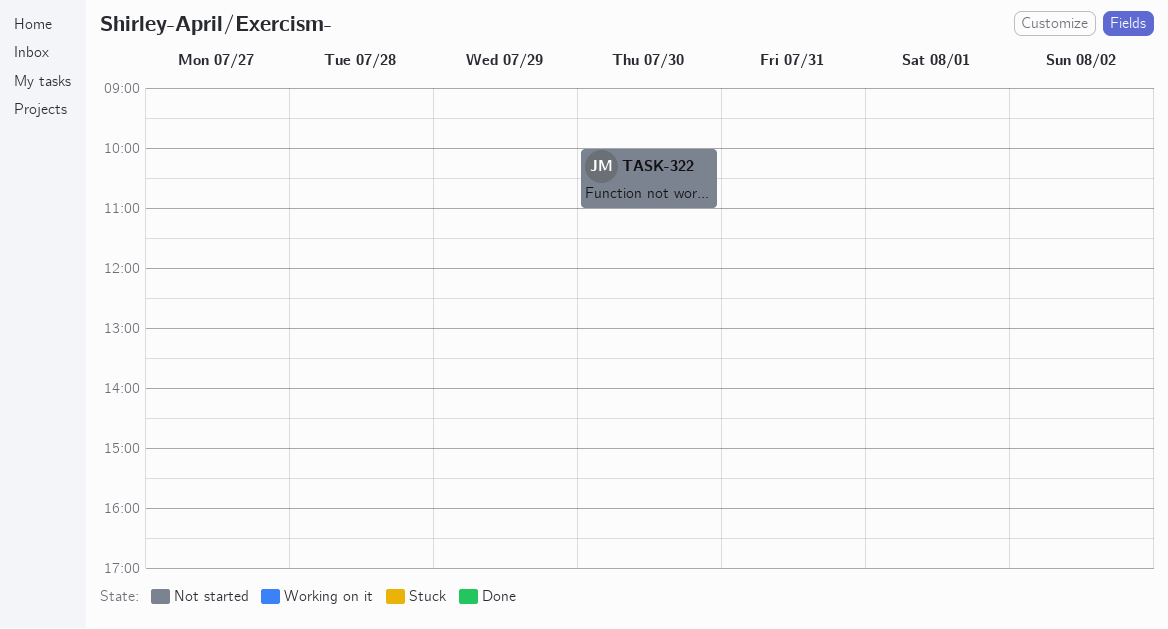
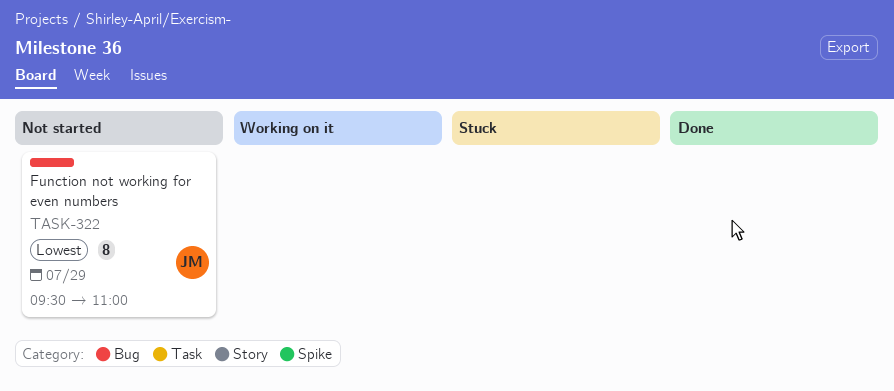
TASK-322, day: Jul 30 -> Jul 29
TASK-322, begins: 10:00 -> 09:30

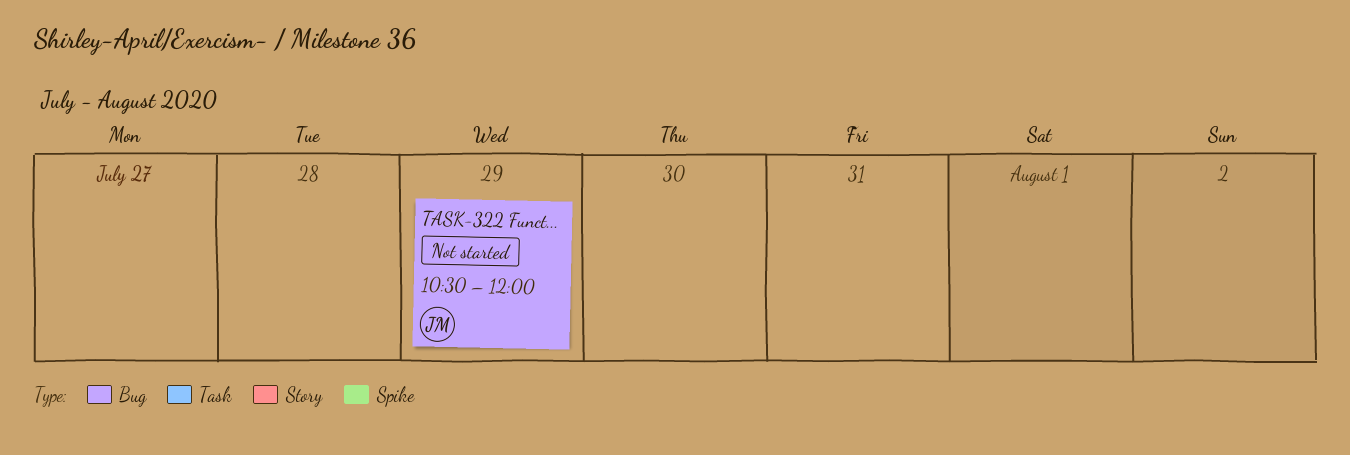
TASK-322, begins: 09:30 -> 10:30
TASK-322, ends: 11:00 -> 12:00

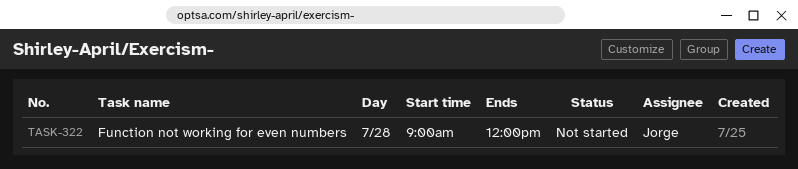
TASK-322, day: Jul 29 -> Jul 28
TASK-322, begins: 10:30 -> 09:00

